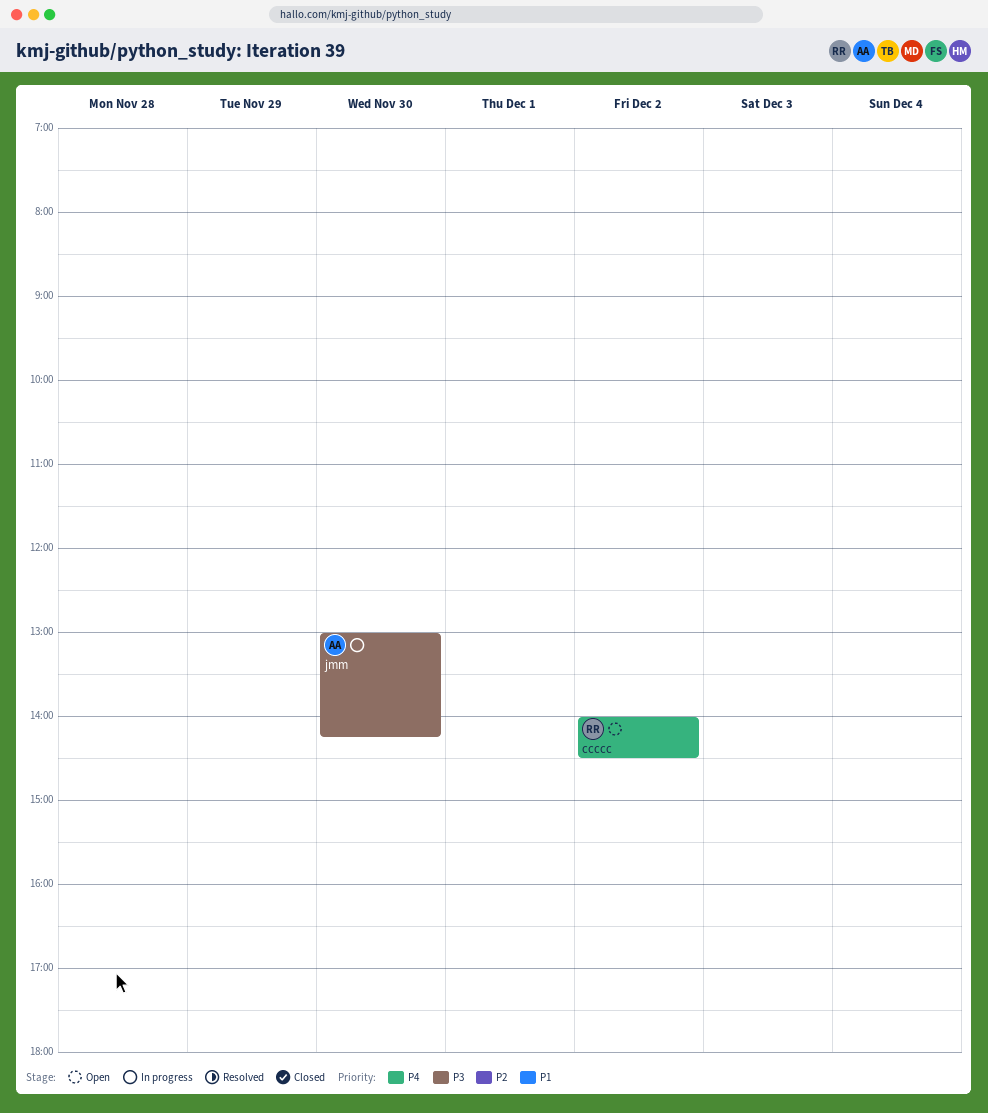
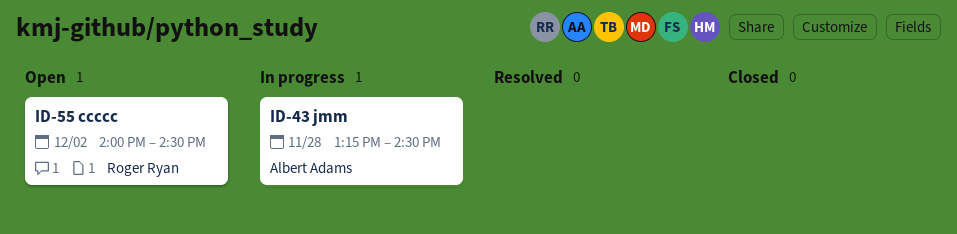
jmm, day: Nov 30 -> Nov 28
jmm, begins: 13:00 -> 13:15
jmm, ends: 14:15 -> 14:30

